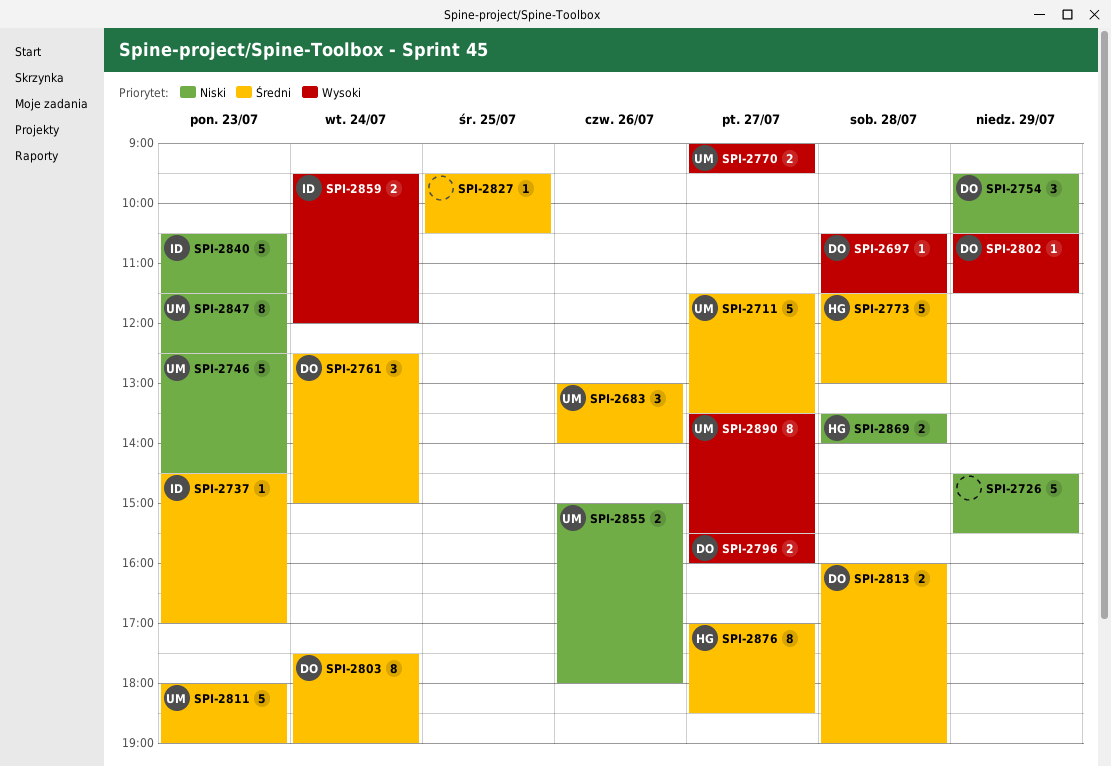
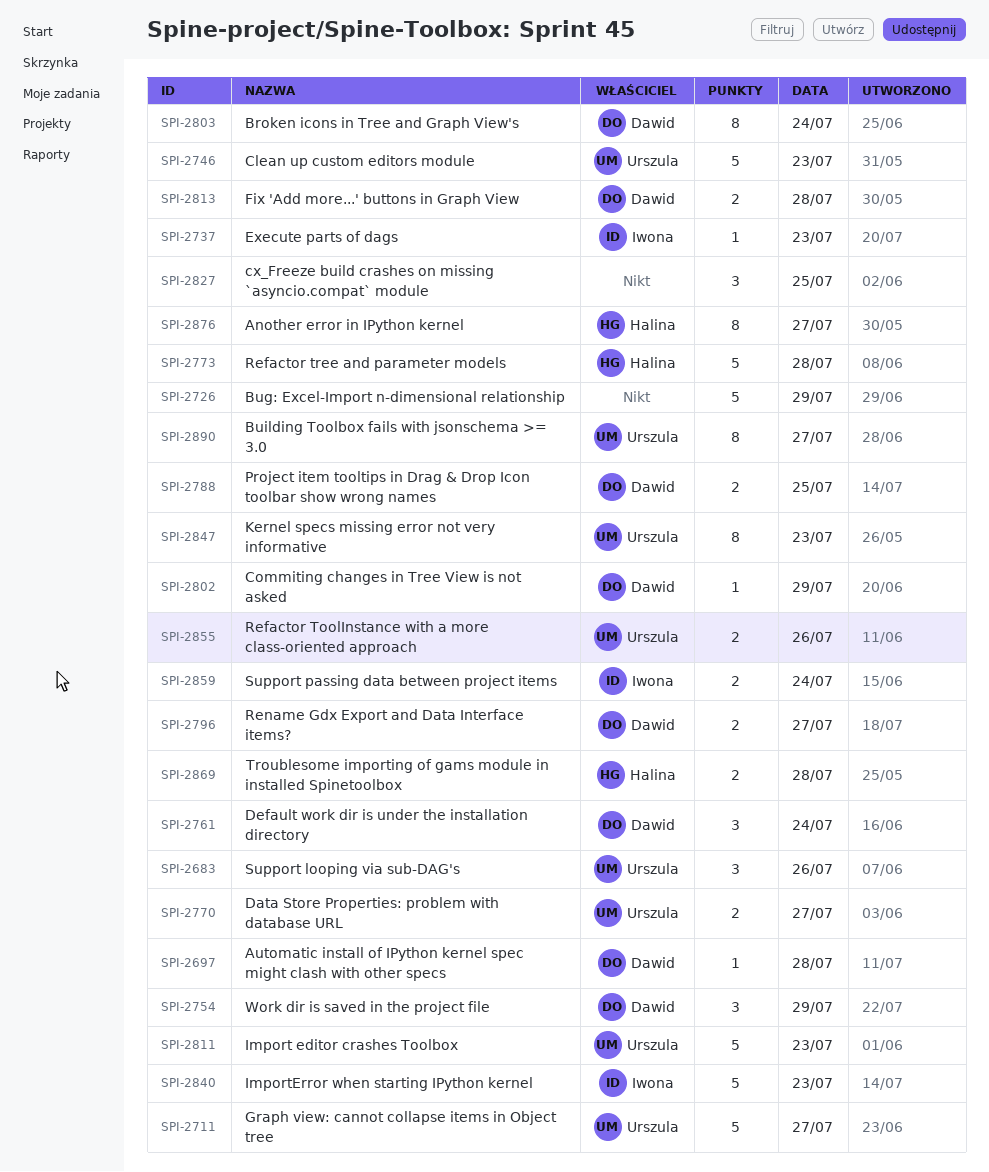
SPI-2788: none -> present
SPI-2827, estimate: 1 -> 3

